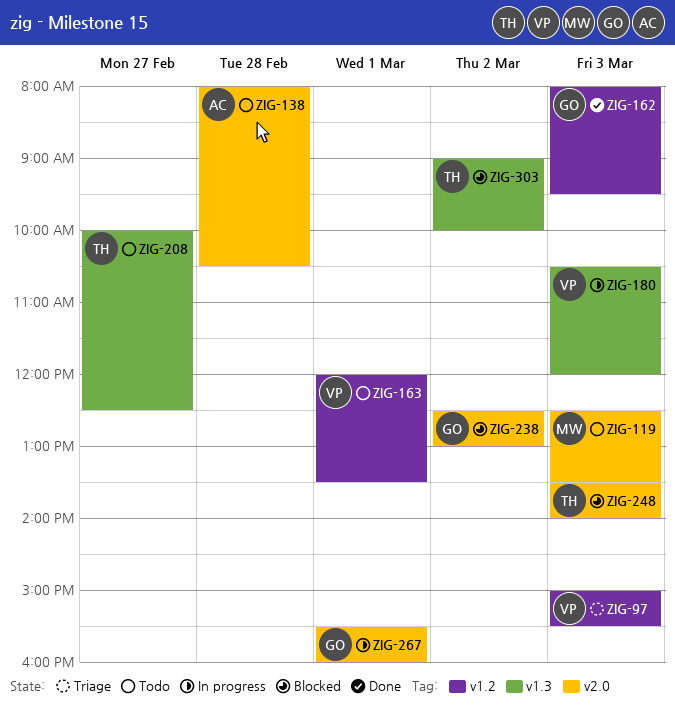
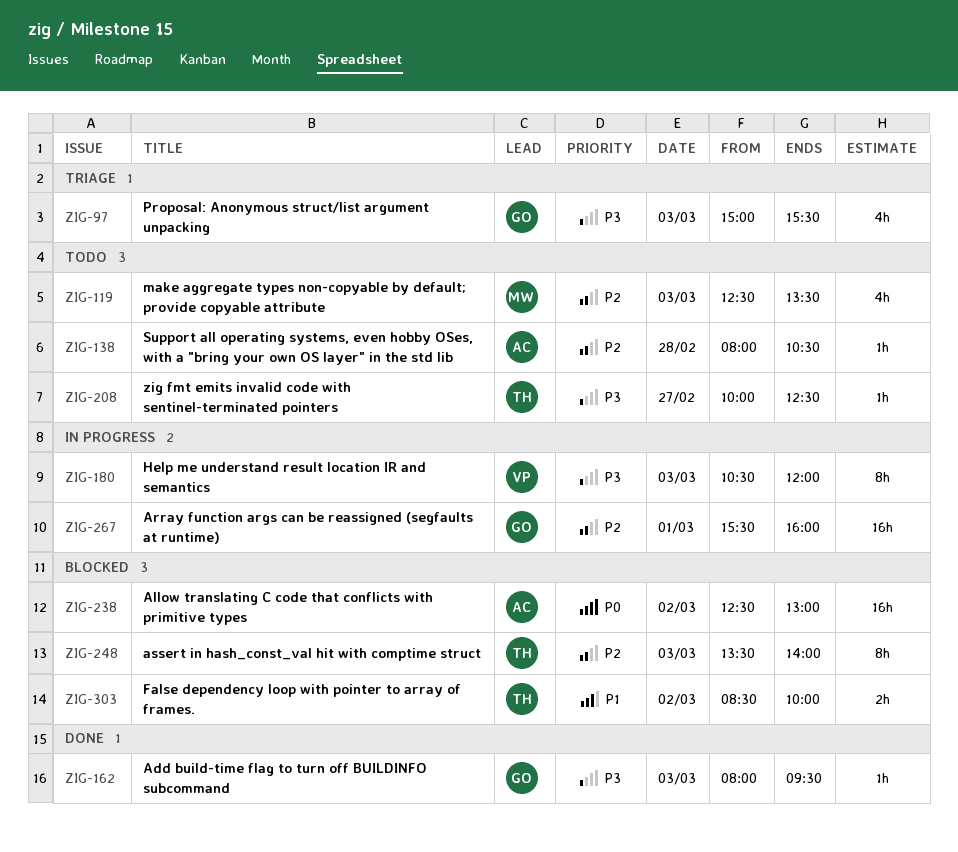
ZIG-97, owner: VP -> GO
ZIG-163: present -> none
ZIG-238, owner: GO -> AC
ZIG-303, begins: 09:00 -> 08:30

